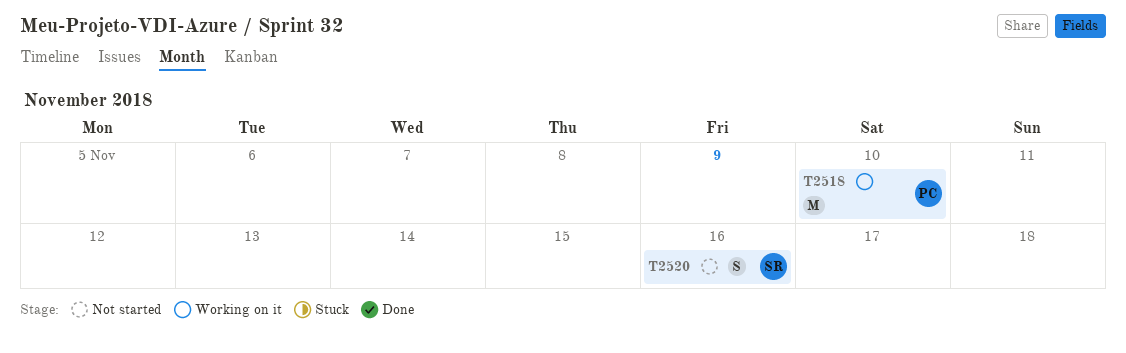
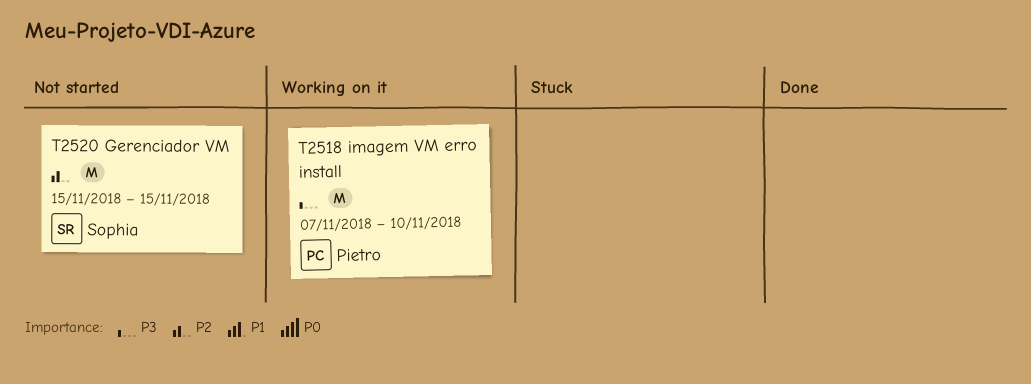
T2520, estimate: S -> M
T2520, due: Nov 16 -> Nov 15

